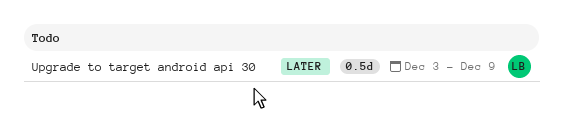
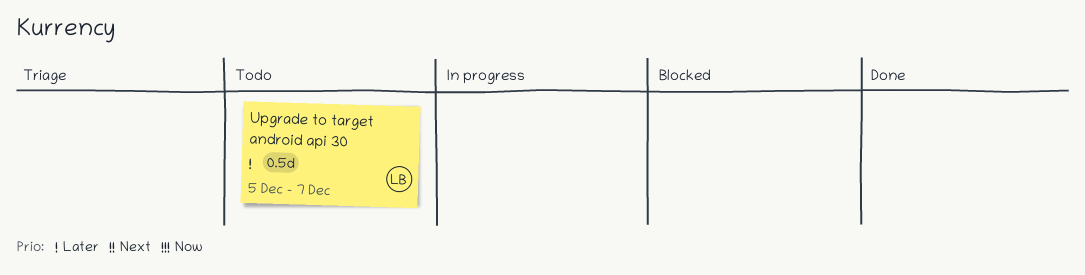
Upgrade to target android api 30, start: Dec 3 -> Dec 5
Upgrade to target android api 30, due: Dec 9 -> Dec 7

